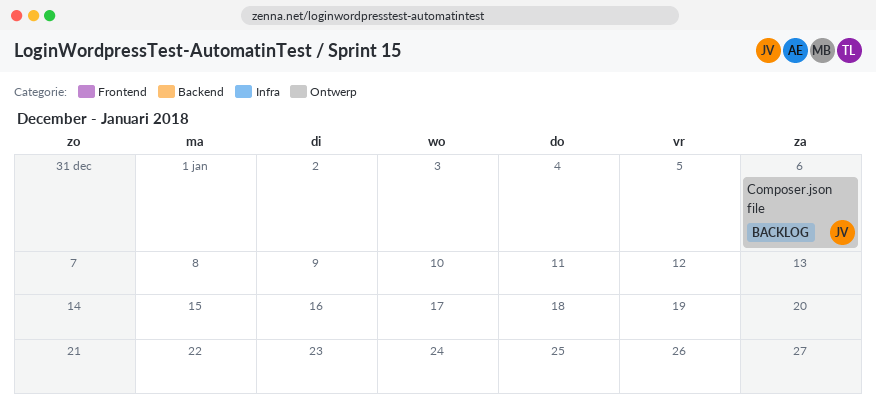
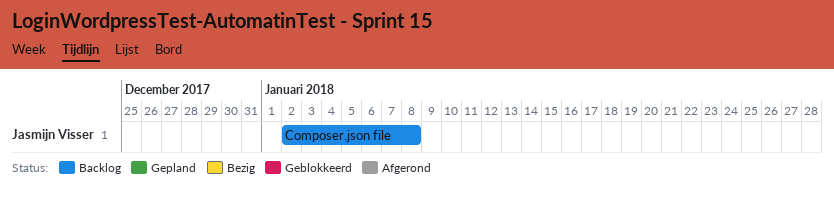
Composer.json file, due: Jan 6 -> Jan 8

